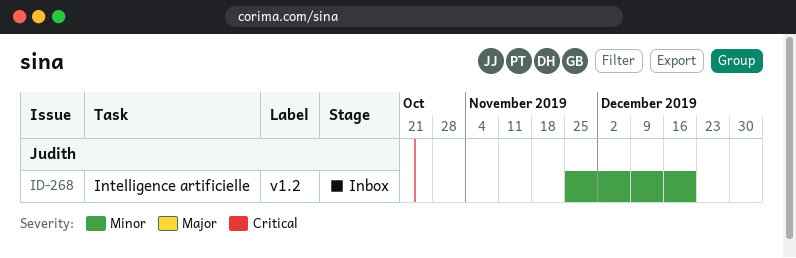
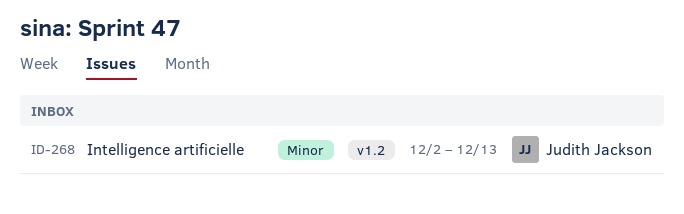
ID-268, start: Nov 25 -> Dec 2
ID-268, due: Dec 20 -> Dec 13

